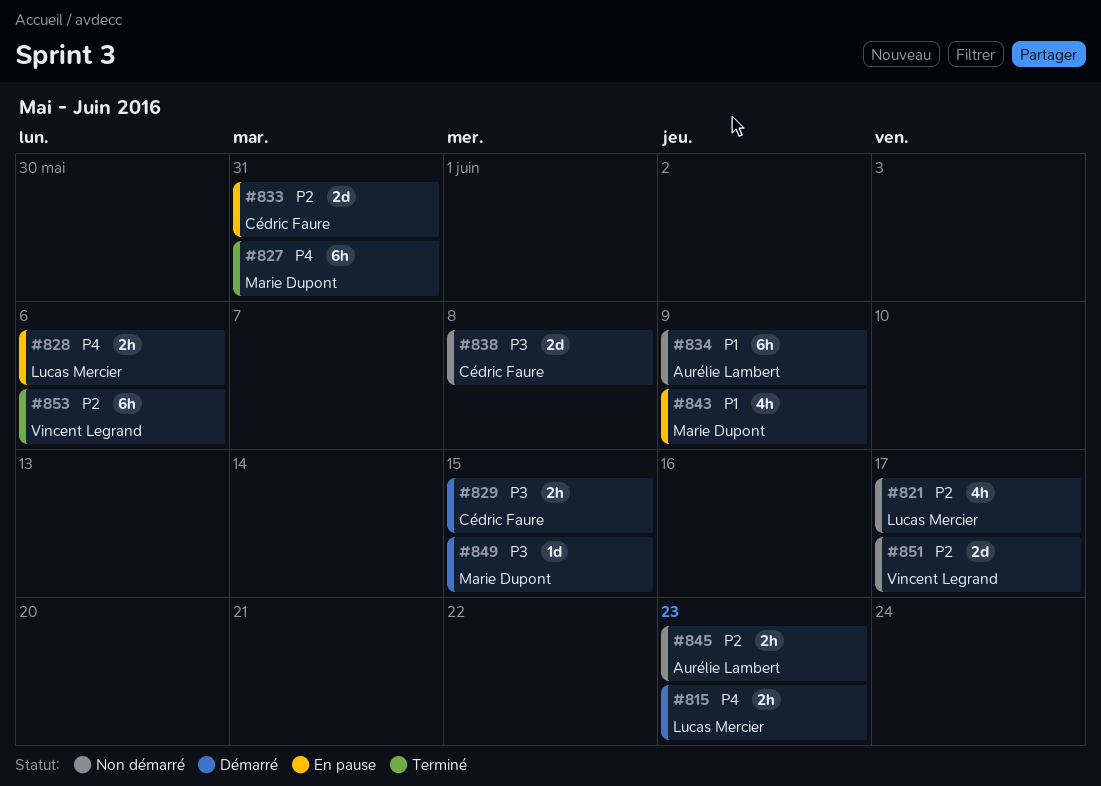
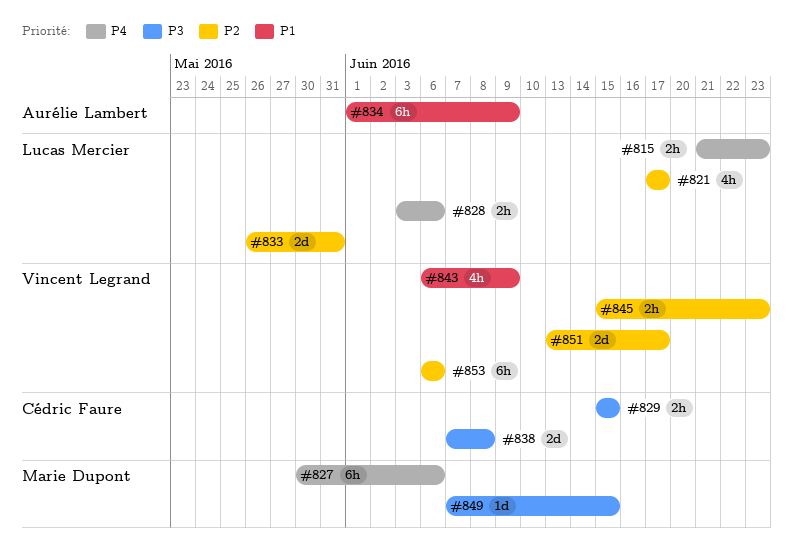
#827, due: May 31 -> Jun 6
#833, owner: Cédric Faure -> Lucas Mercier
#843, owner: Marie Dupont -> Vincent Legrand
#845, owner: Aurélie Lambert -> Vincent Legrand

